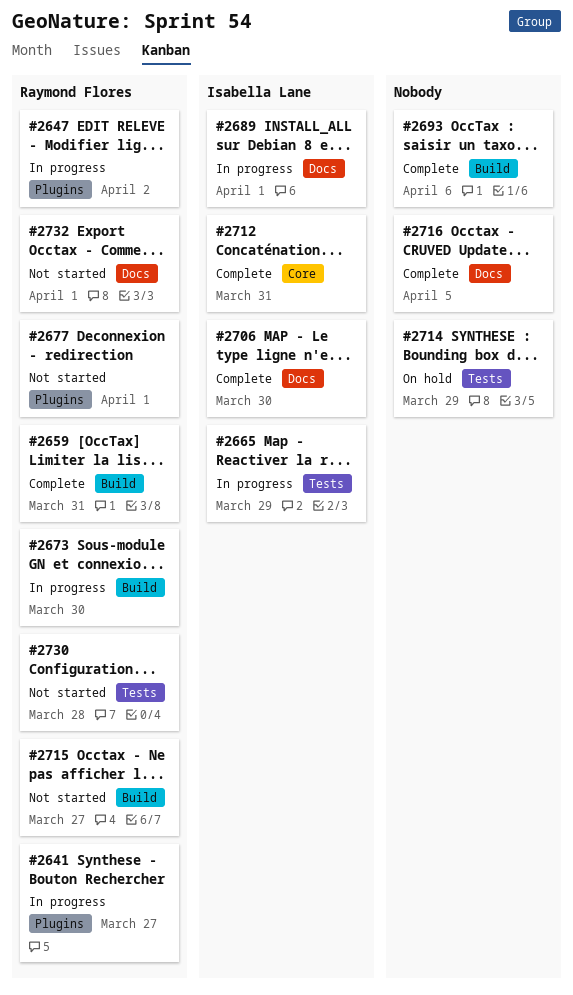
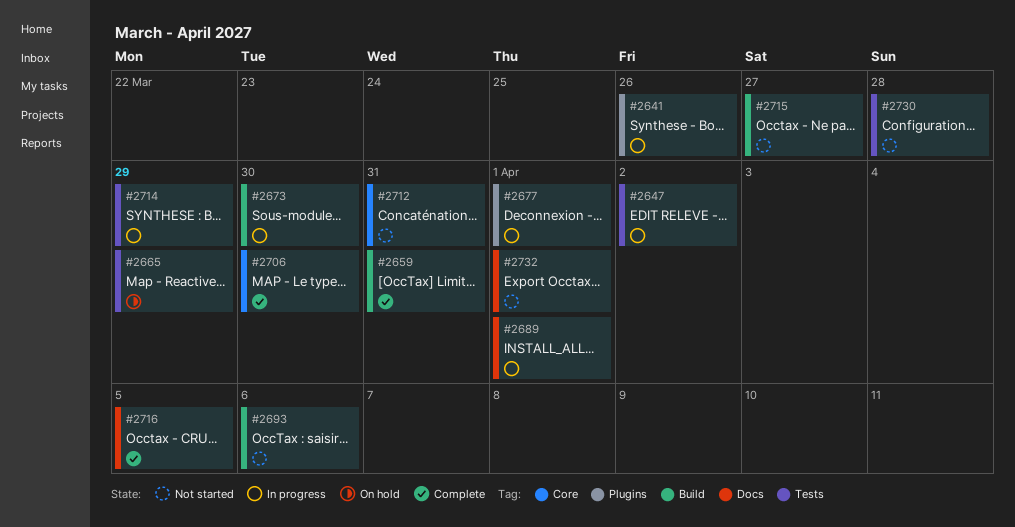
#2641, due: Mar 27 -> Mar 26
#2647, label: Plugins -> Tests
#2665, status: In progress -> On hold
#2677, status: Not started -> In progress
#2693, status: Complete -> Not started
#2706, label: Docs -> Core
#2712, status: Complete -> Not started
#2714, status: On hold -> In progress

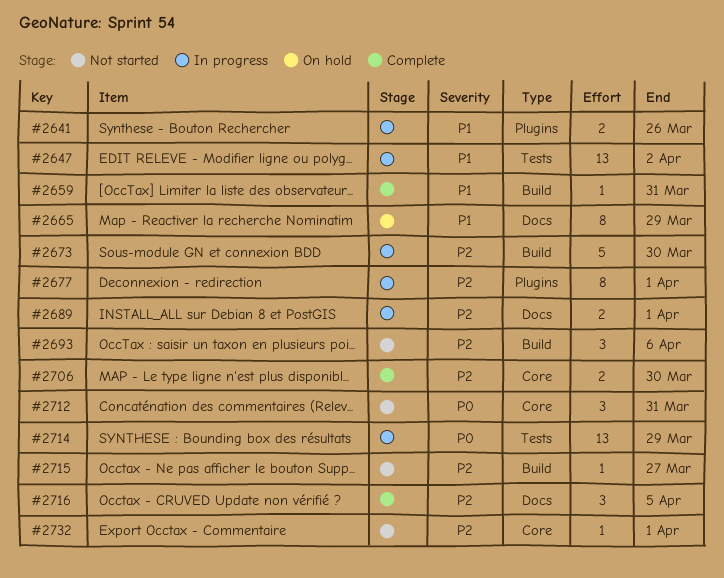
#2665, label: Tests -> Docs
#2730: present -> none
#2732, label: Docs -> Core

